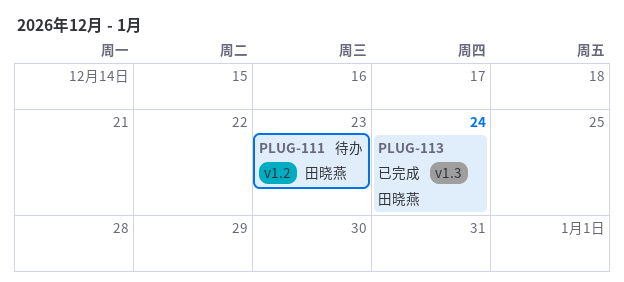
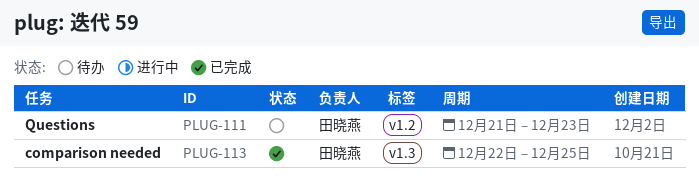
PLUG-113, due: Dec 24 -> Dec 25

